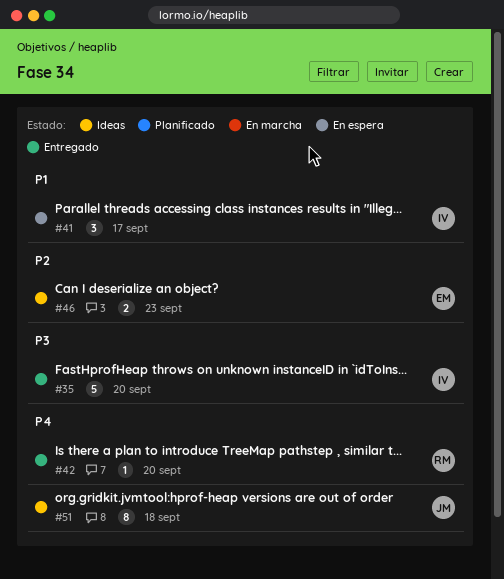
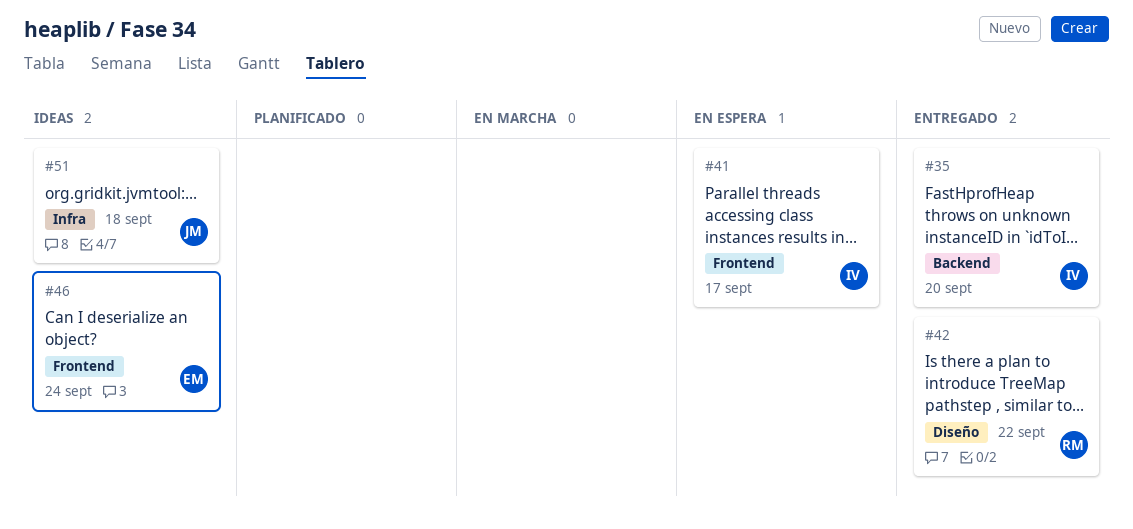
#42, due: Sep 20 -> Sep 22
#46, due: Sep 23 -> Sep 24

